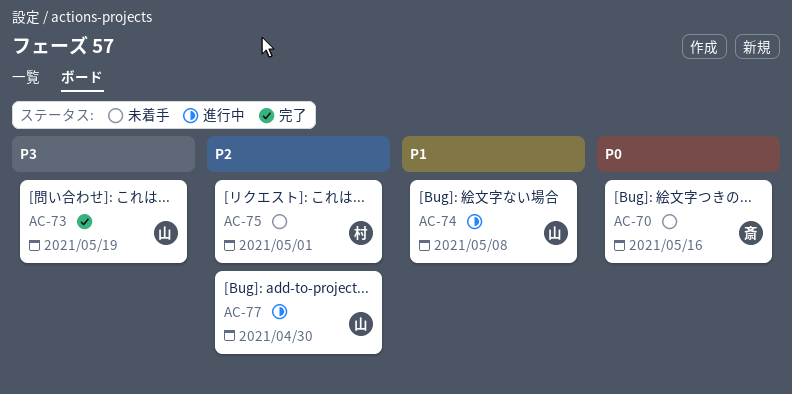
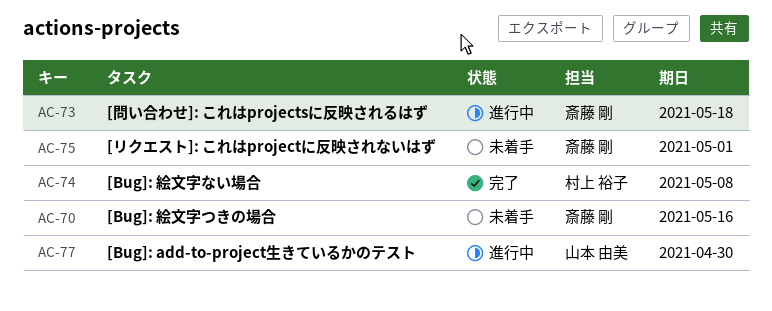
AC-73, status: 完了 -> 進行中
AC-73, owner: 山本 由美 -> 斎藤 剛
AC-73, due: May 19 -> May 18
AC-74, status: 進行中 -> 完了
AC-74, owner: 山本 由美 -> 村上 裕子
AC-75, owner: 村上 裕子 -> 斎藤 剛

